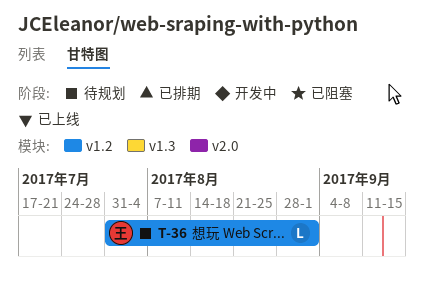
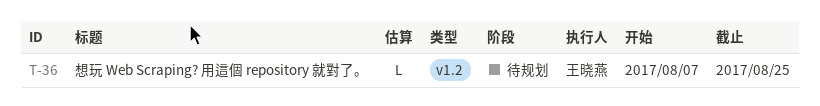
T-36, start: Jul 31 -> Aug 7
T-36, due: Sep 1 -> Aug 25

